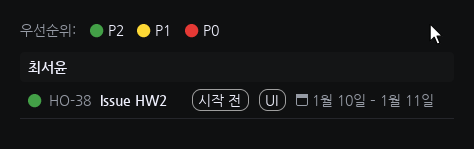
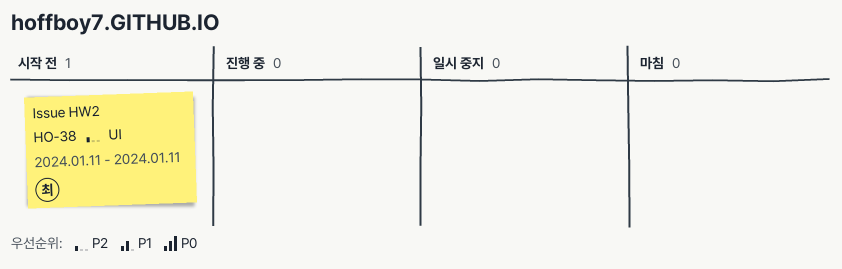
HO-38, start: Jan 10 -> Jan 11

